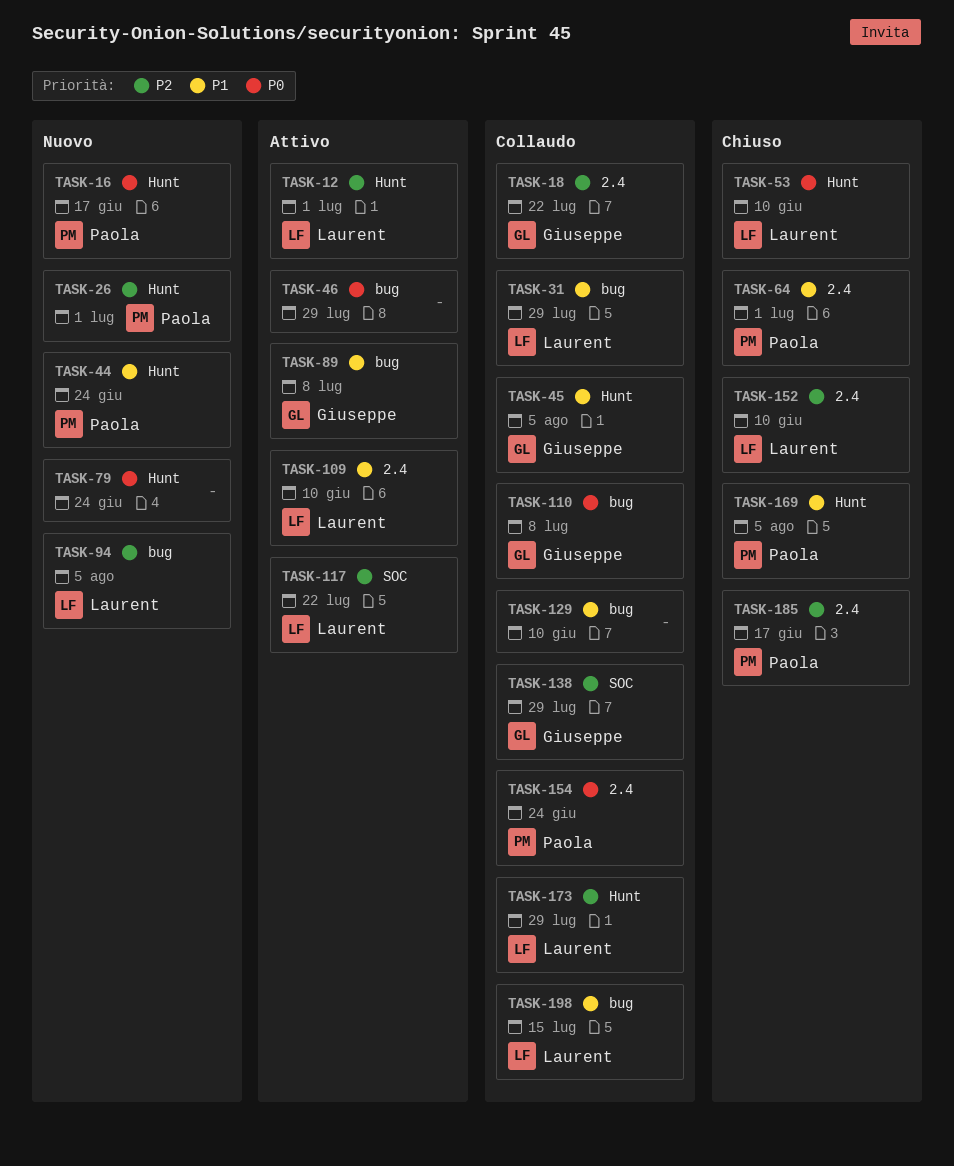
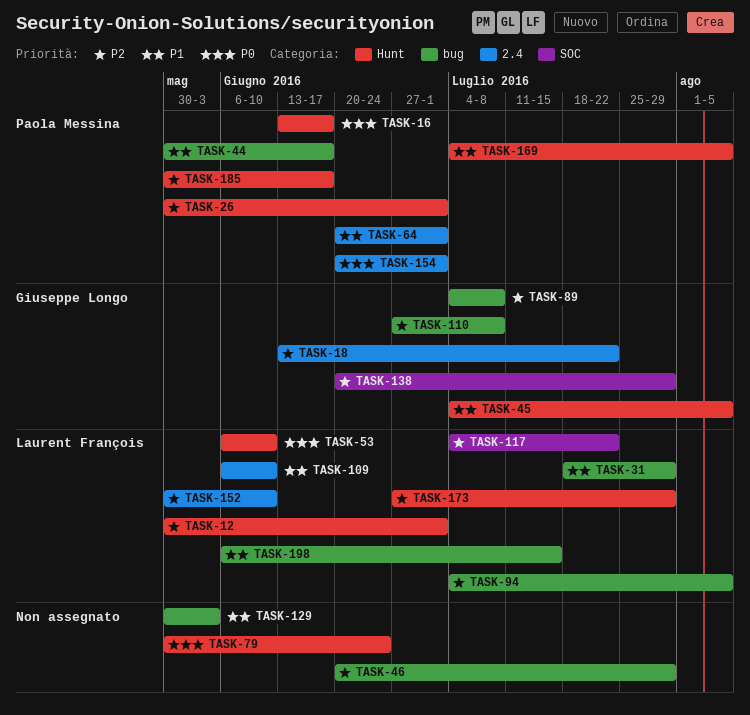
TASK-44, label: Hunt -> bug
TASK-44, due: Jun 24 -> Jun 17
TASK-46, priority: P0 -> P2
TASK-89, priority: P1 -> P2
TASK-110, priority: P0 -> P2
TASK-129, due: Jun 10 -> Jun 3
TASK-154, due: Jun 24 -> Jul 1
TASK-185, label: 2.4 -> Hunt

